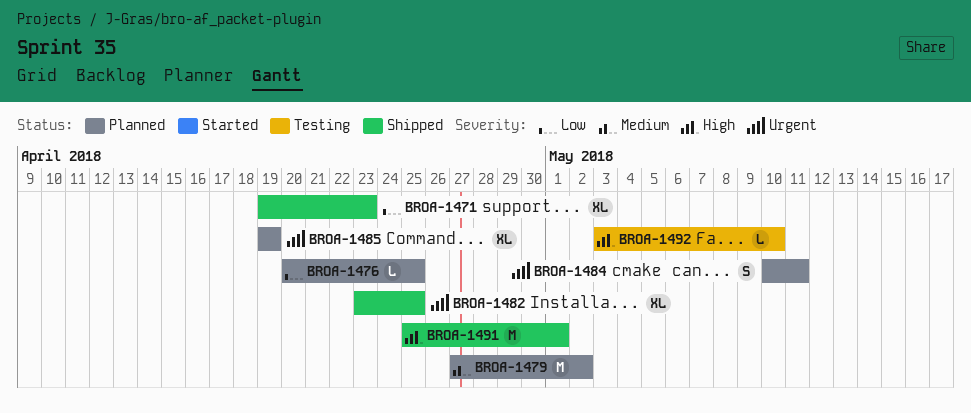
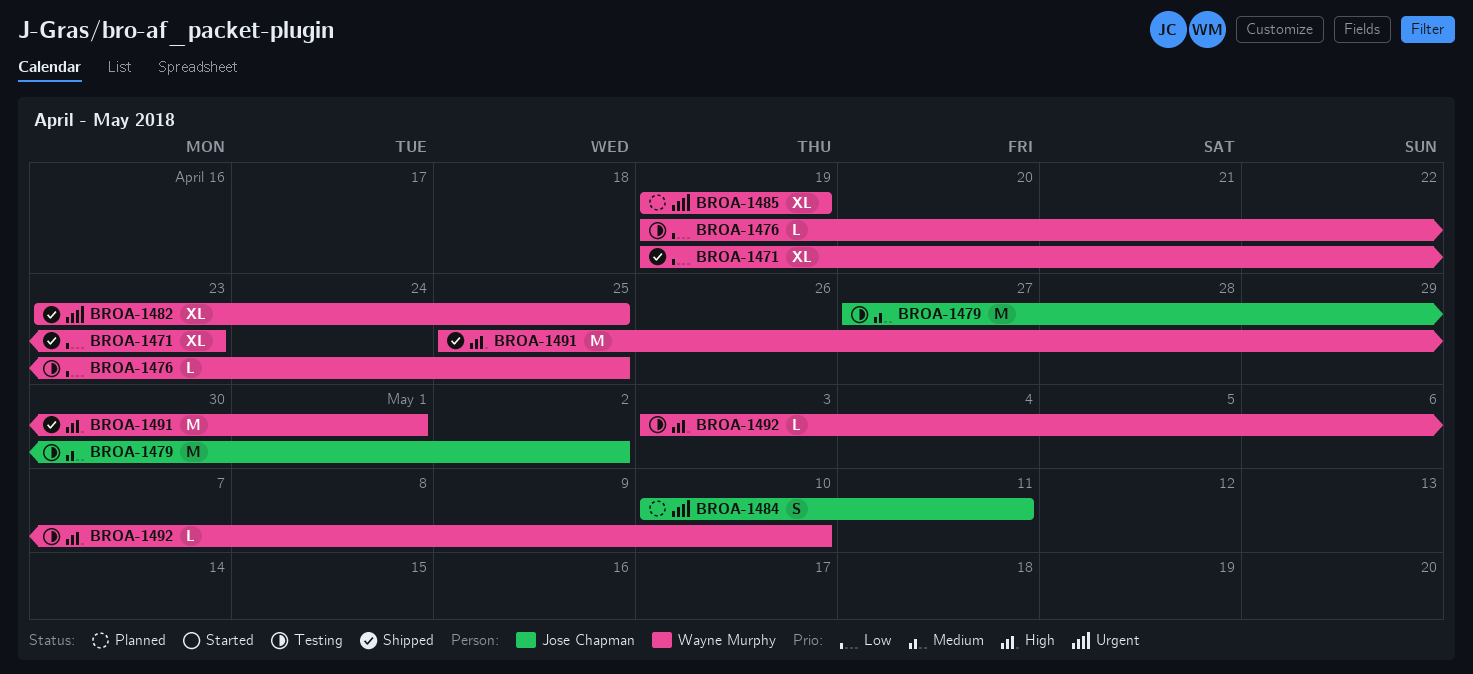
BROA-1476, status: Planned -> Testing
BROA-1476, start: Apr 20 -> Apr 19
BROA-1479, status: Planned -> Testing

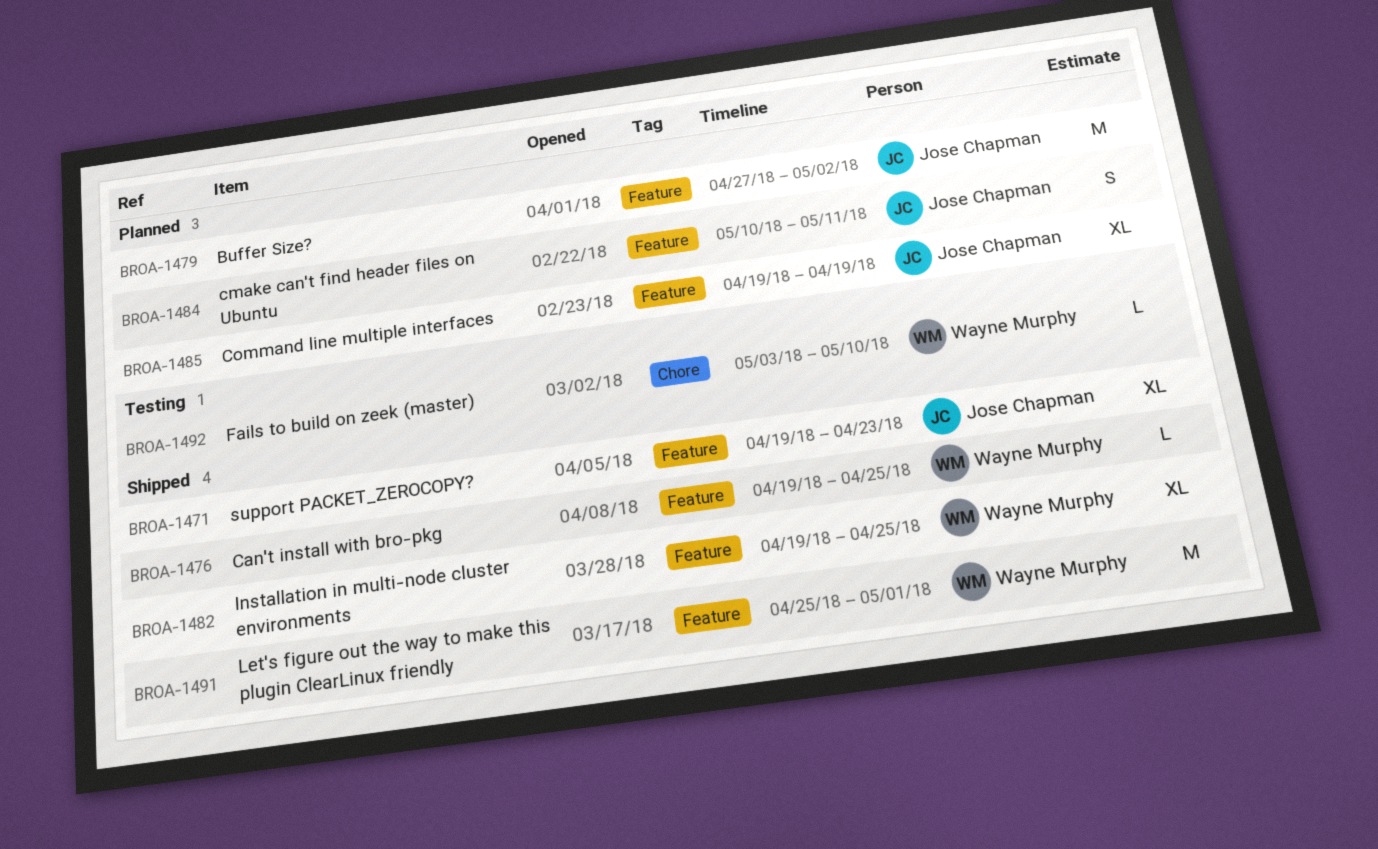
BROA-1471, owner: Wayne Murphy -> Jose Chapman
BROA-1476, status: Testing -> Shipped
BROA-1479, status: Testing -> Planned
BROA-1482, start: Apr 23 -> Apr 19
BROA-1485, owner: Wayne Murphy -> Jose Chapman

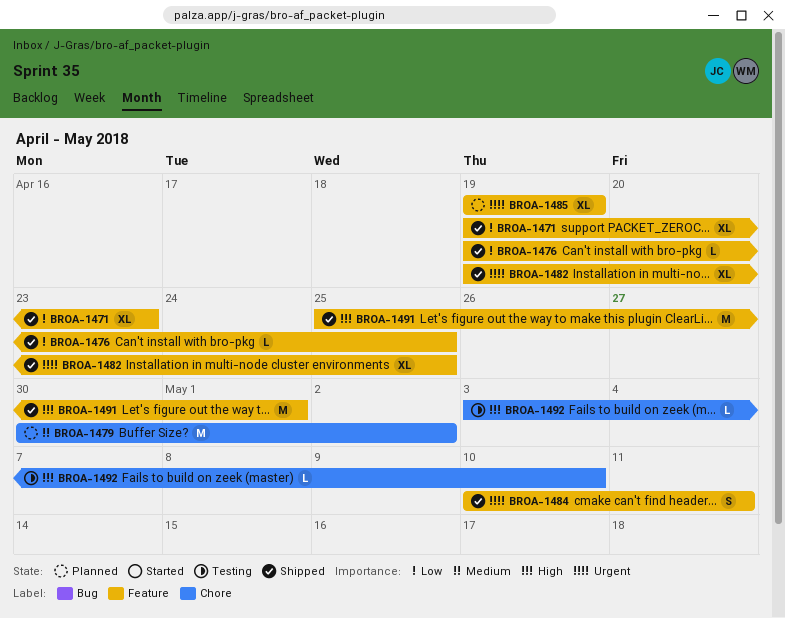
BROA-1479, label: Feature -> Chore
BROA-1479, start: Apr 27 -> Apr 30
BROA-1484, status: Planned -> Shipped

